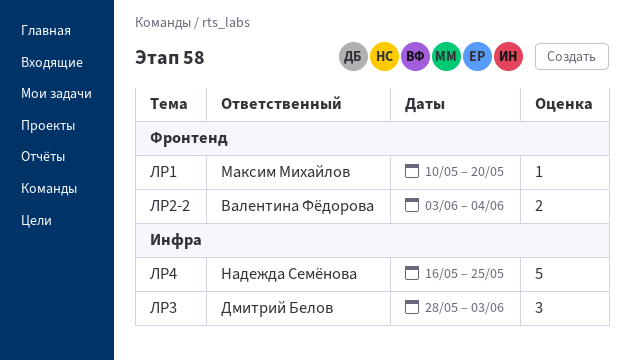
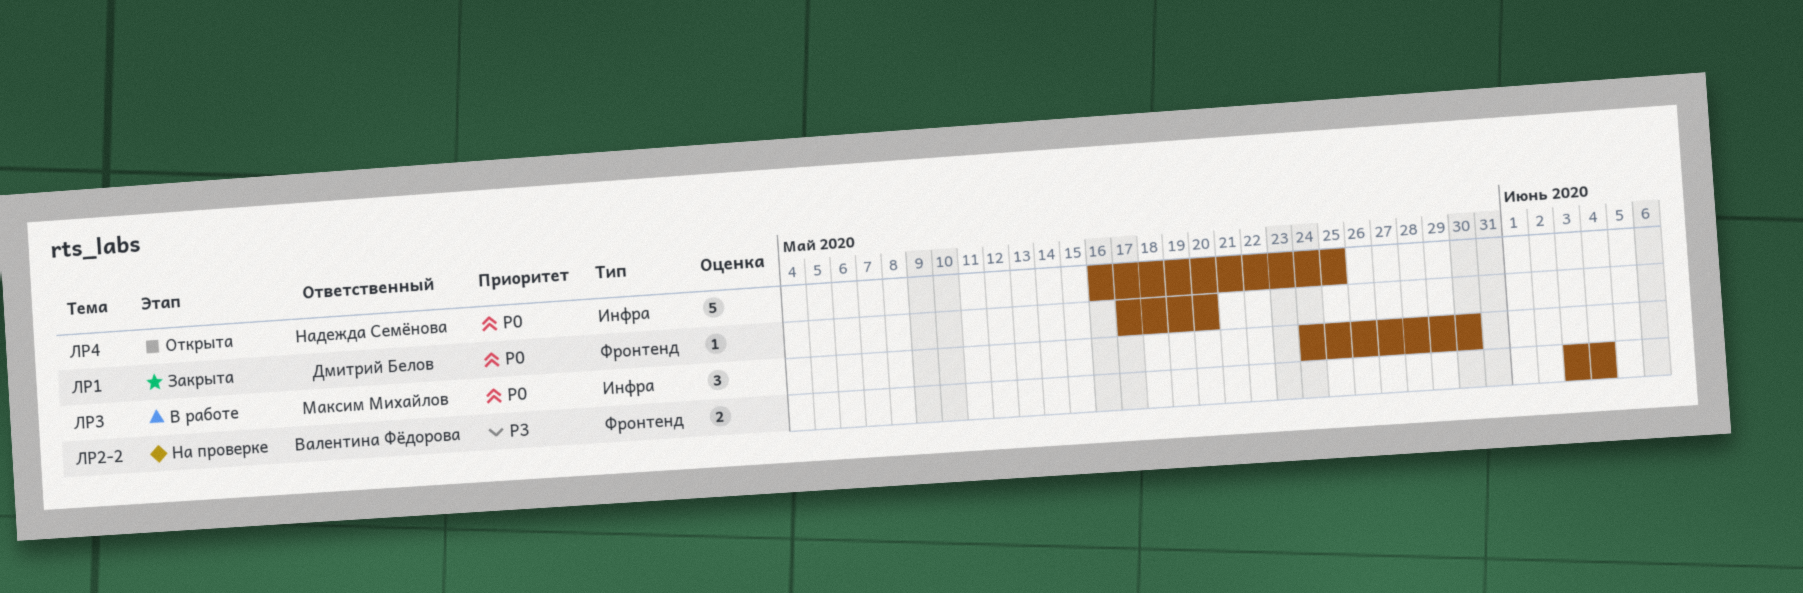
ЛР1, owner: Максим Михайлов -> Дмитрий Белов
ЛР1, start: May 10 -> May 17
ЛР3, owner: Дмитрий Белов -> Максим Михайлов
ЛР3, start: May 28 -> May 24
ЛР3, due: Jun 3 -> May 30

